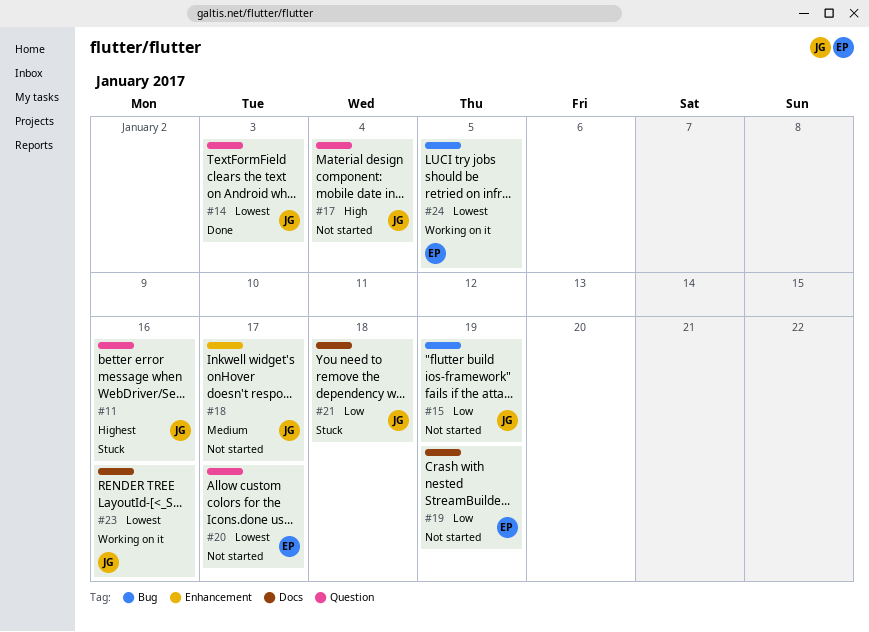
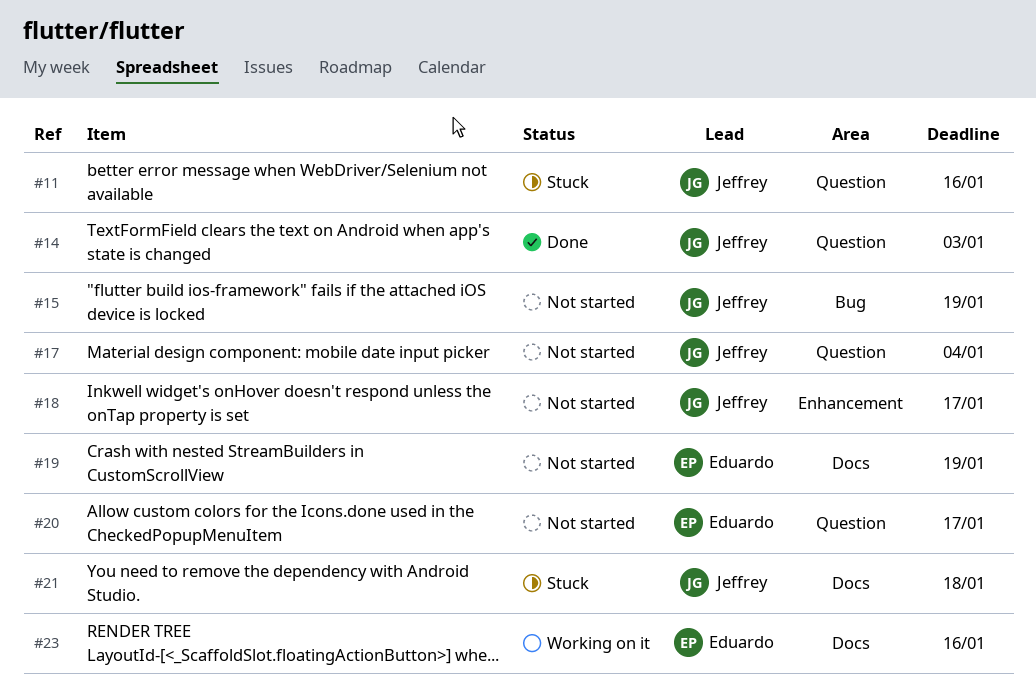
#23, owner: Jeffrey -> Eduardo
#24: present -> none

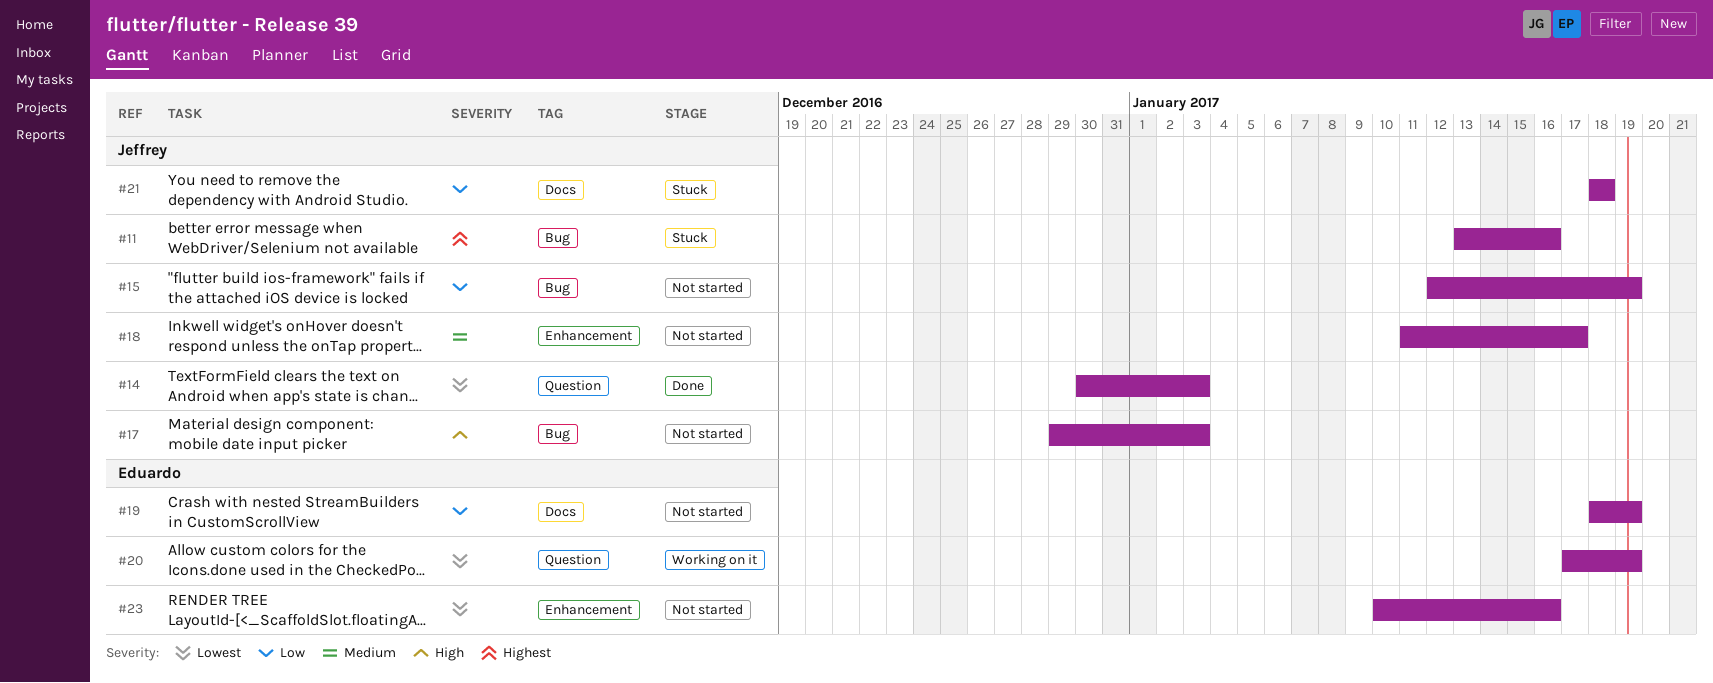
#11, label: Question -> Bug
#17, label: Question -> Bug
#17, due: Jan 4 -> Jan 3
#20, status: Not started -> Working on it
#20, due: Jan 17 -> Jan 19
#23, status: Working on it -> Not started
#23, label: Docs -> Enhancement

